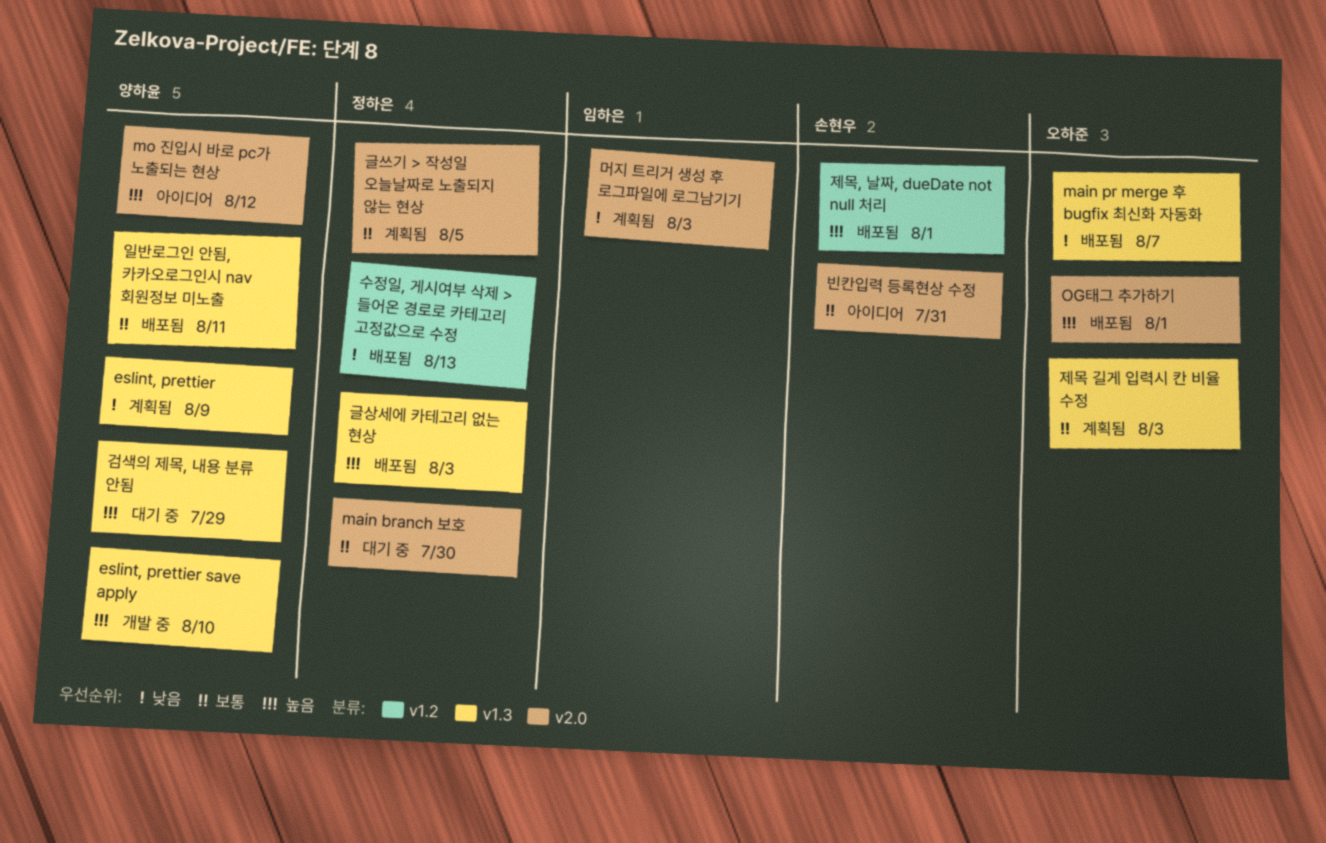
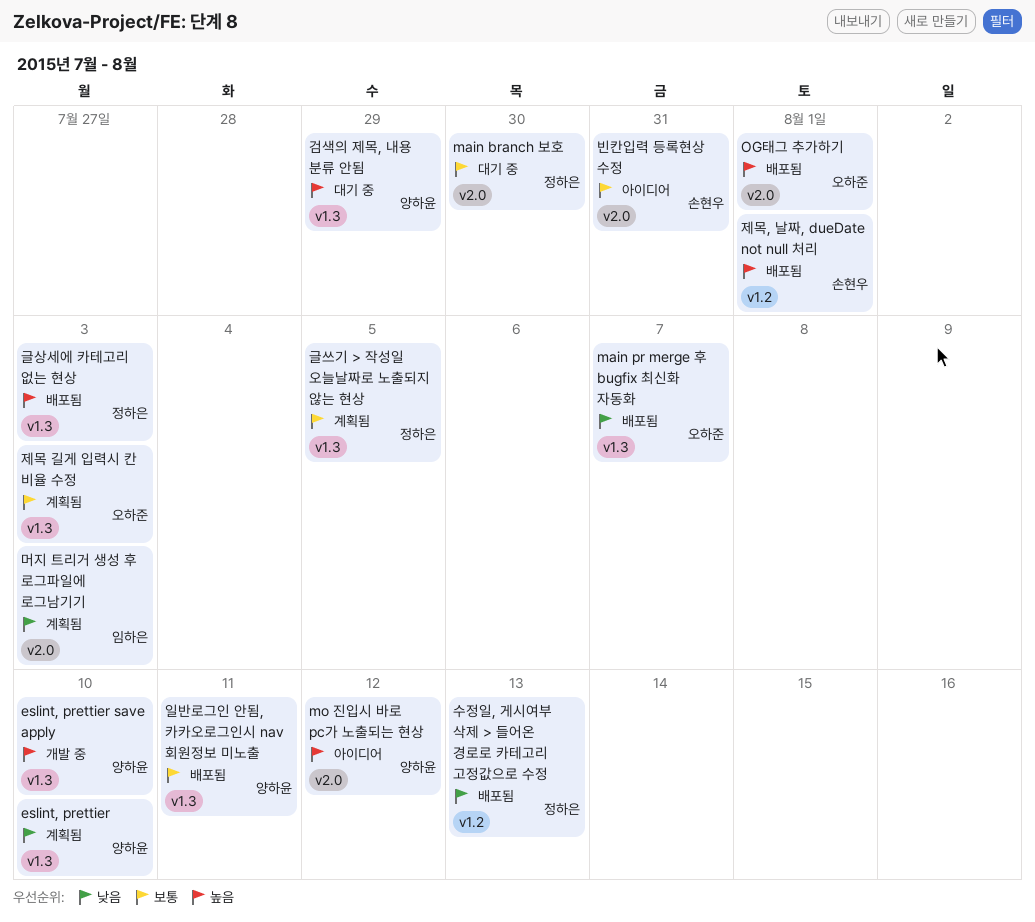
eslint, prettier, due: Aug 9 -> Aug 10
글쓰기 > 작성일 오늘날짜로 노출되지 않는 현상, label: v2.0 -> v1.3

